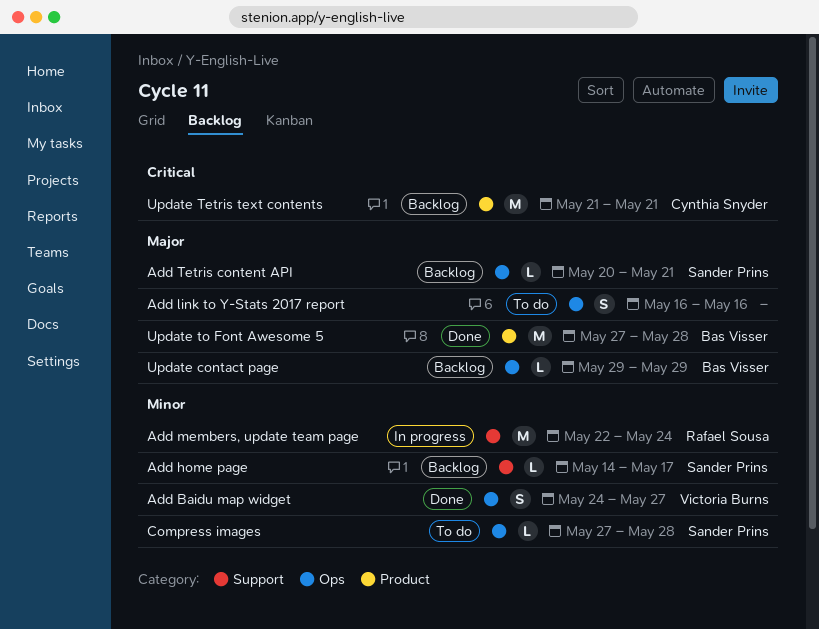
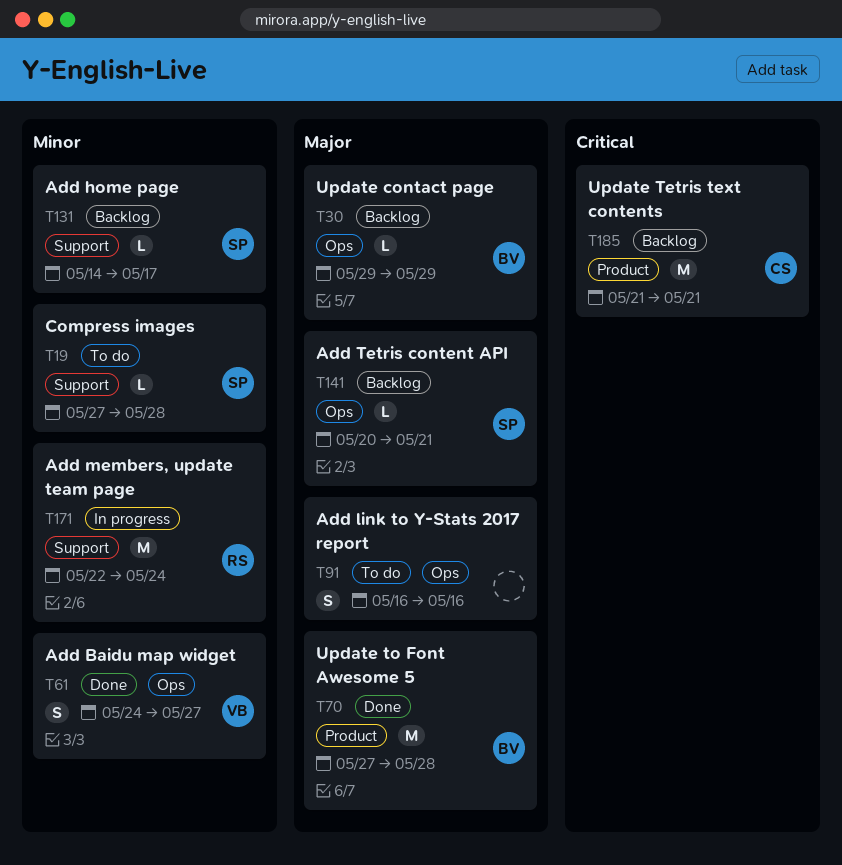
Compress images, label: Ops -> Support

